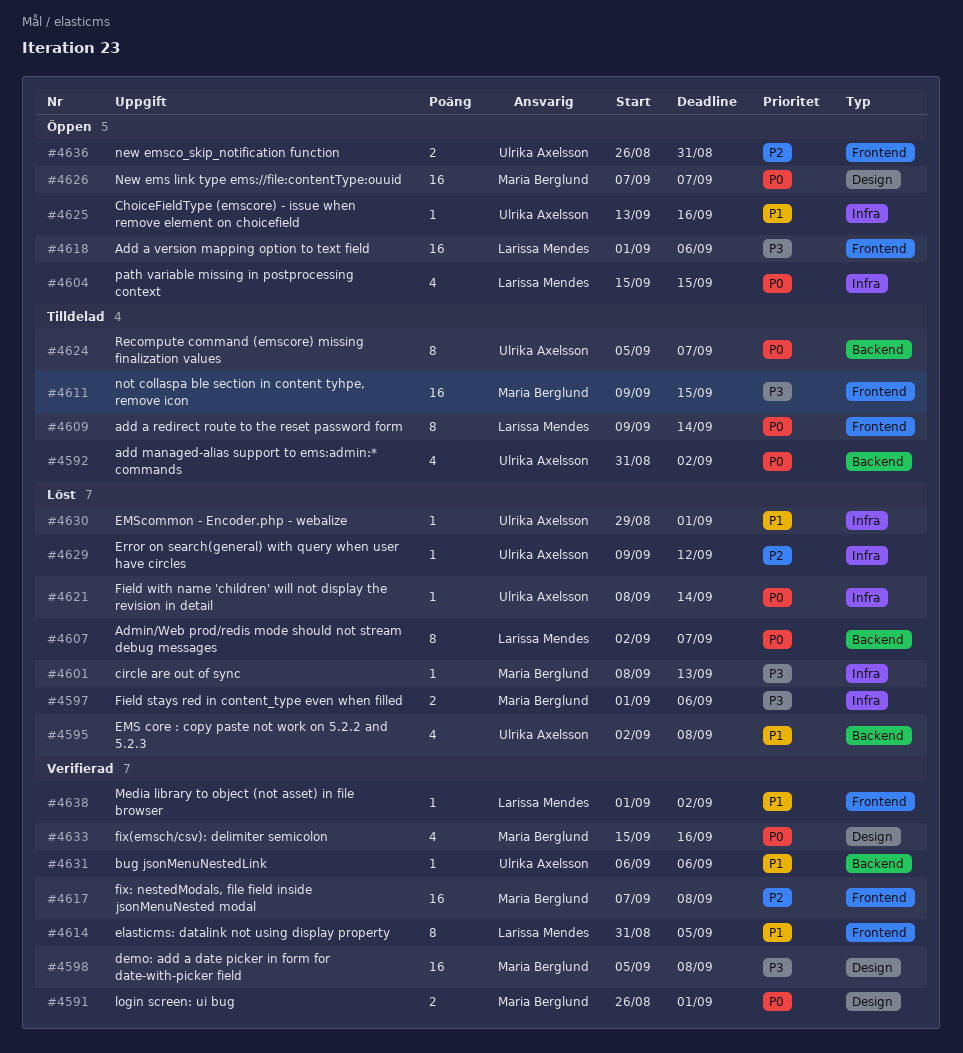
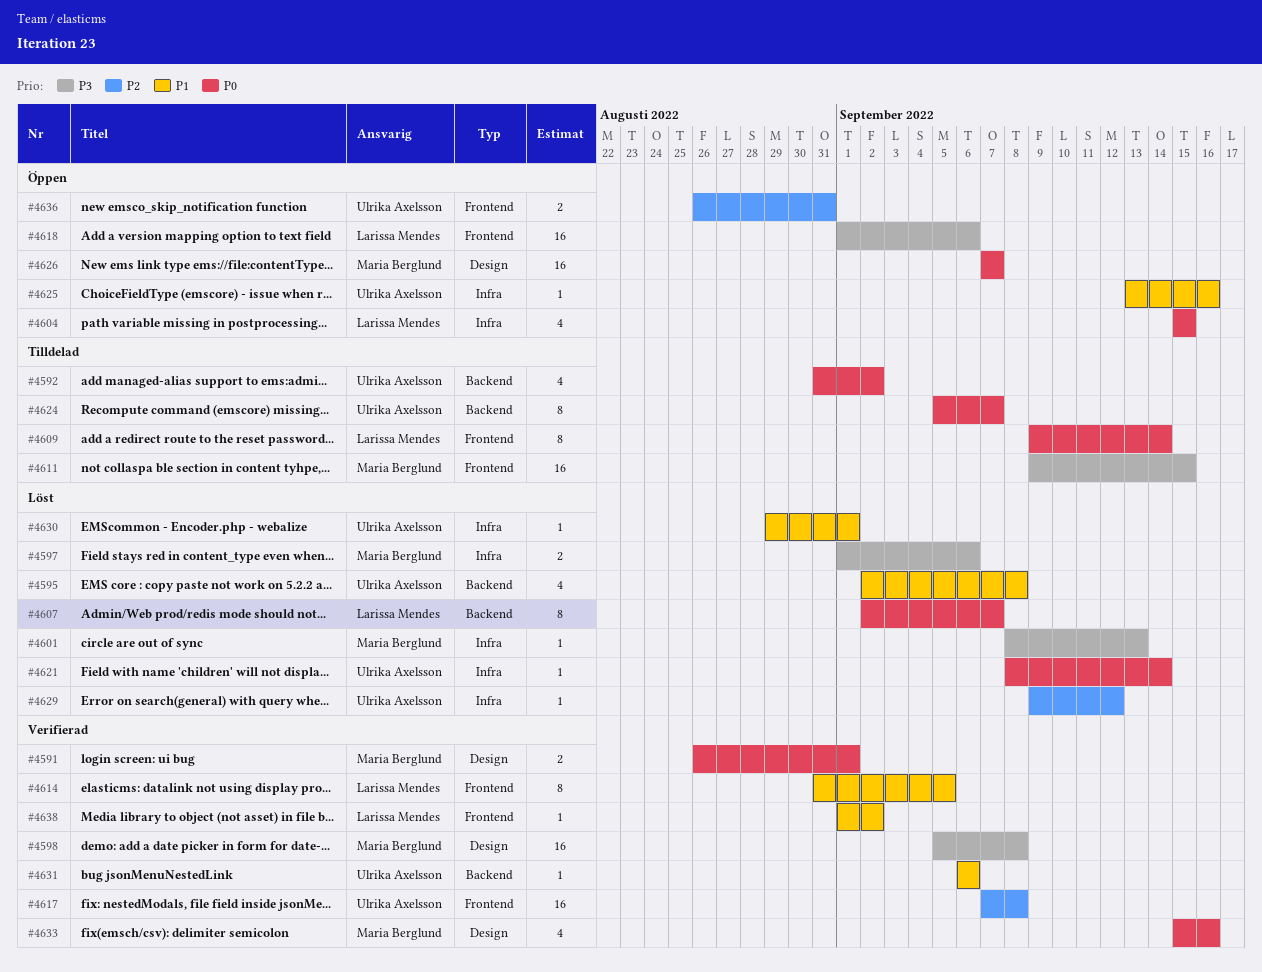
#4617, owner: Maria Berglund -> Ulrika Axelsson

